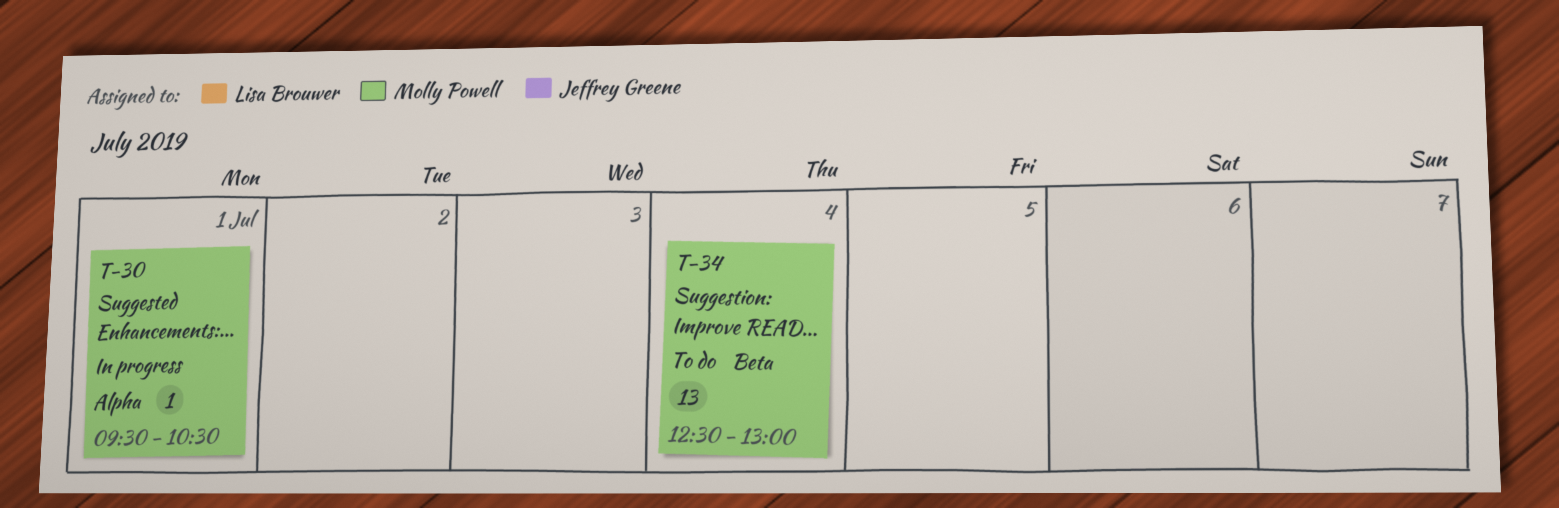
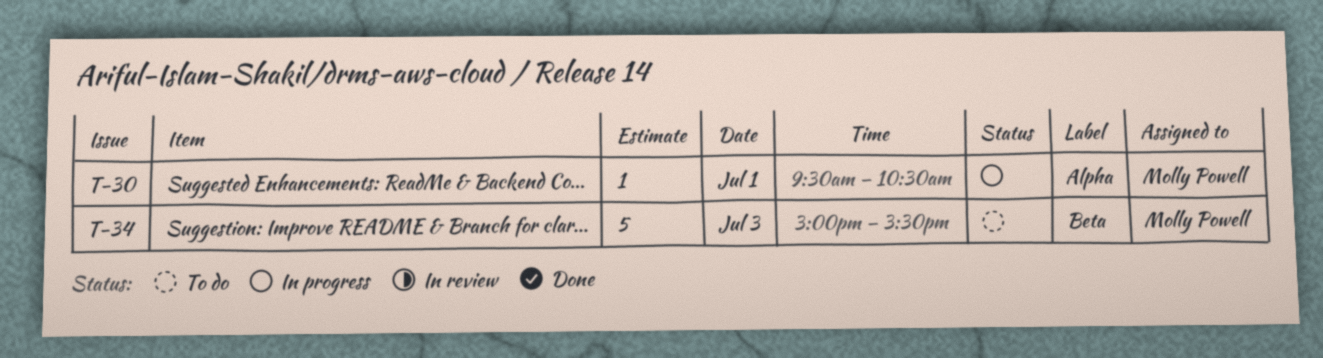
T-34, estimate: 13 -> 5
T-34, day: Jul 4 -> Jul 3
T-34, begins: 12:30 -> 15:00
T-34, ends: 13:00 -> 15:30

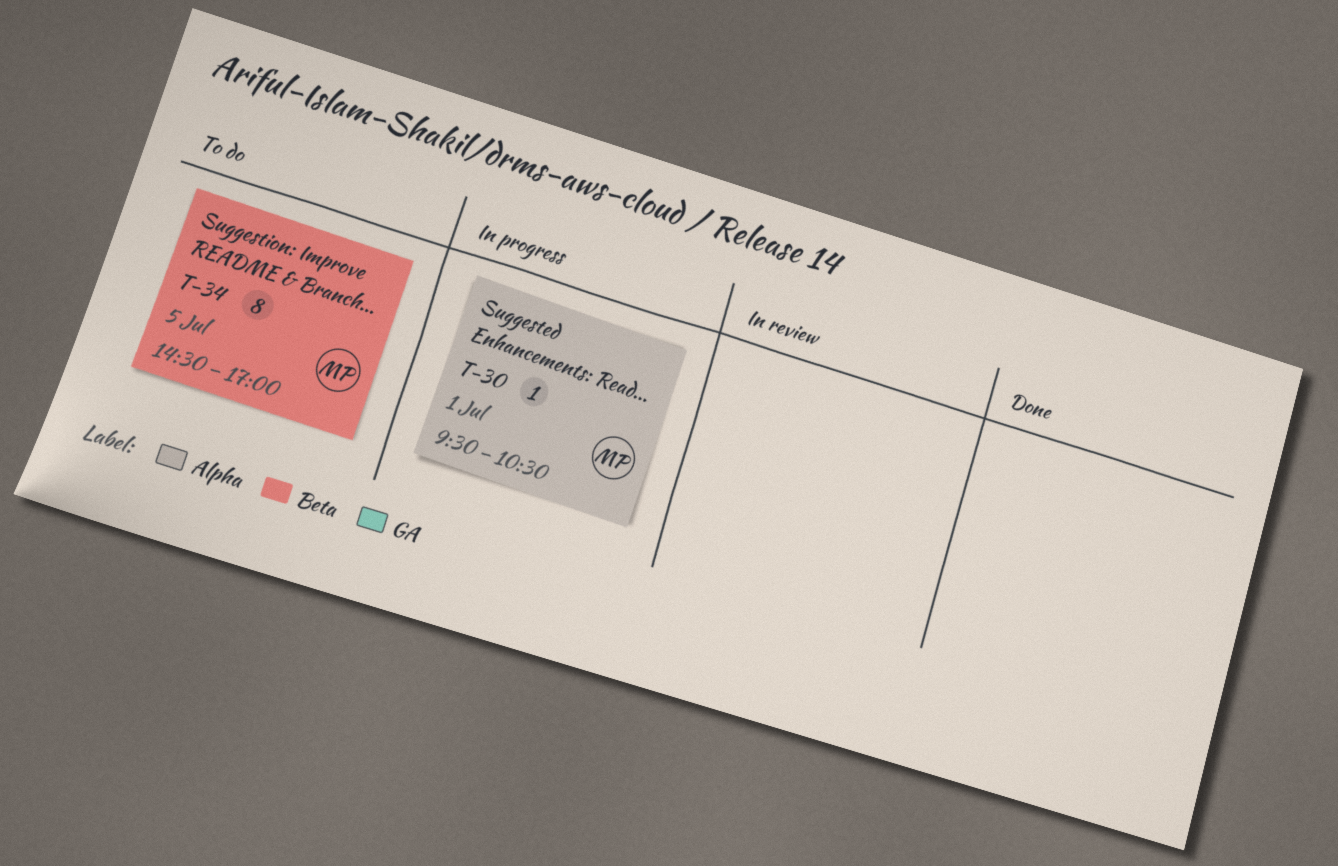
T-34, estimate: 5 -> 8
T-34, day: Jul 3 -> Jul 5
T-34, begins: 15:00 -> 14:30
T-34, ends: 15:30 -> 17:00

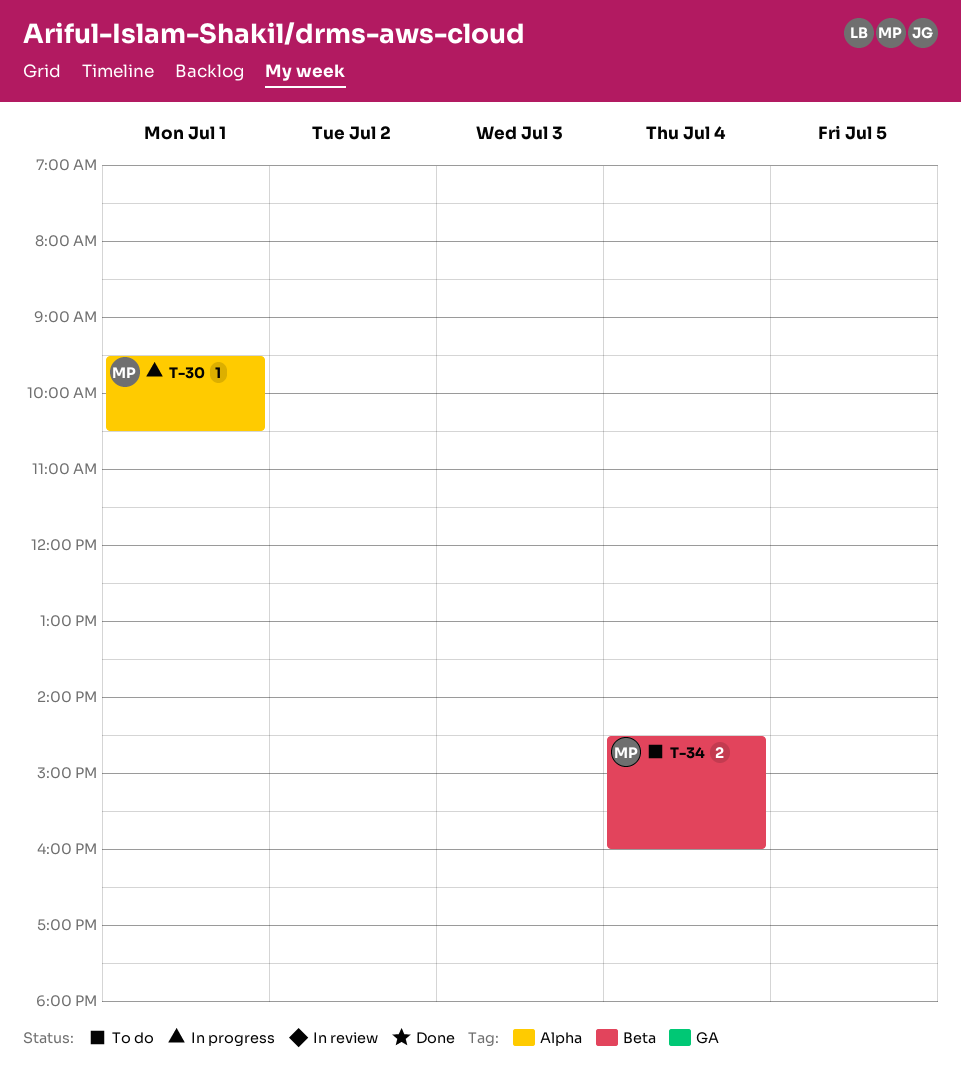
T-34, estimate: 8 -> 2
T-34, day: Jul 5 -> Jul 4
T-34, ends: 17:00 -> 16:00

